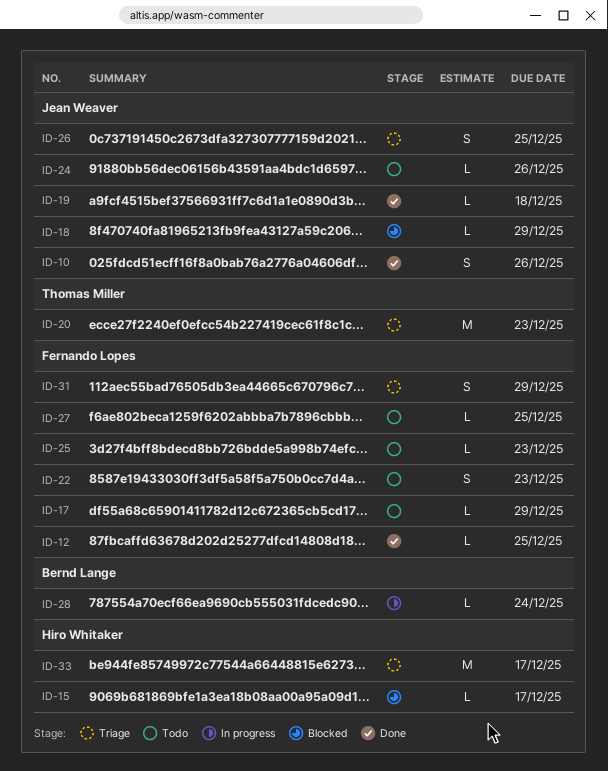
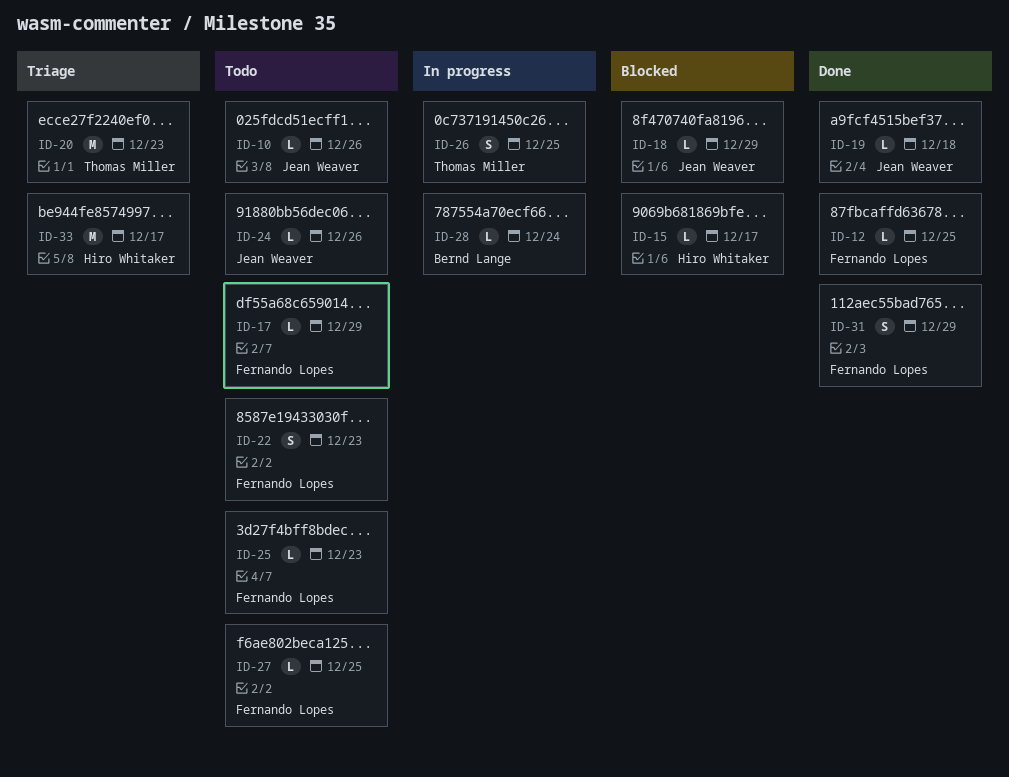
ID-10, status: Done -> Todo
ID-10, estimate: S -> L
ID-26, status: Triage -> In progress
ID-26, owner: Jean Weaver -> Thomas Miller
ID-31, status: Triage -> Done

